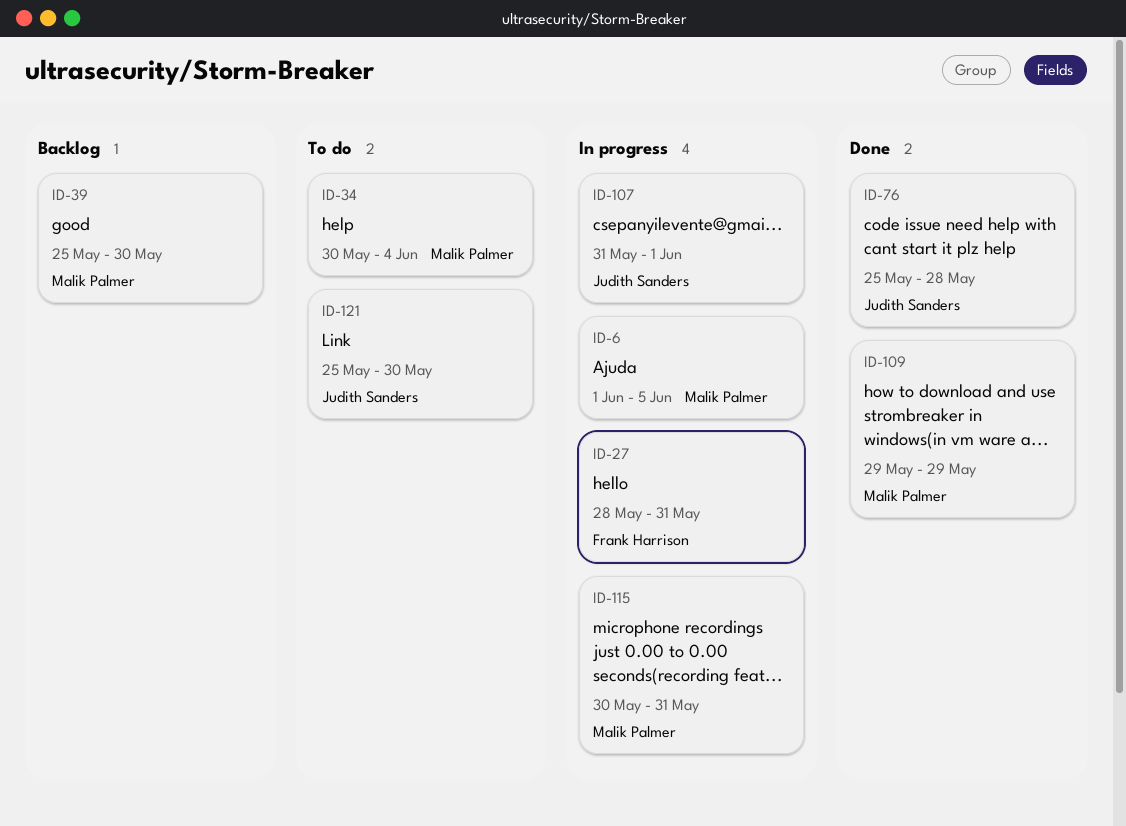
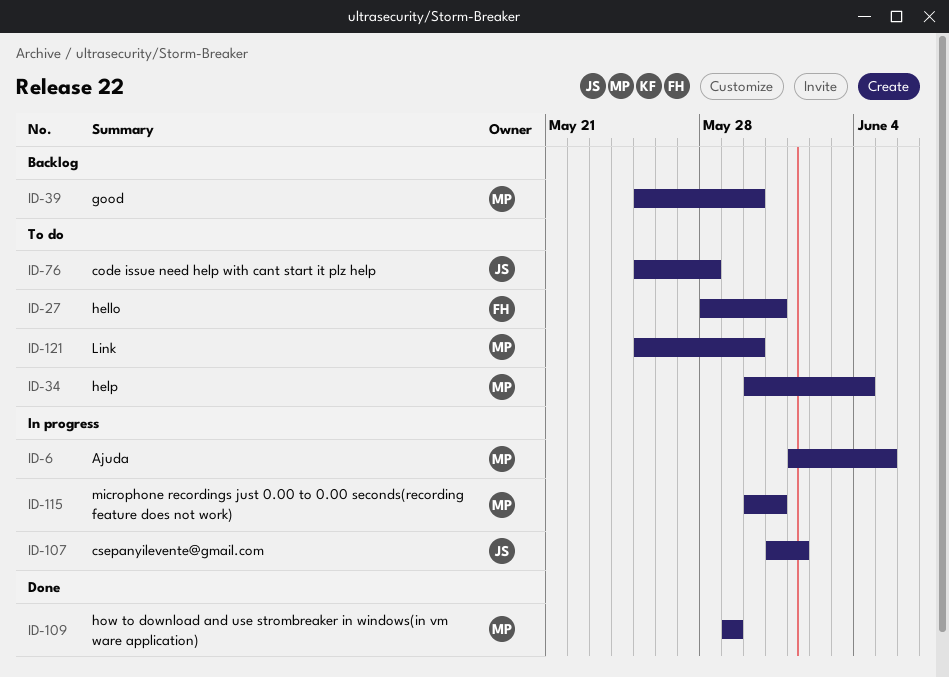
ID-27, status: In progress -> To do
ID-76, status: Done -> To do
ID-121, owner: Judith Sanders -> Malik Palmer

